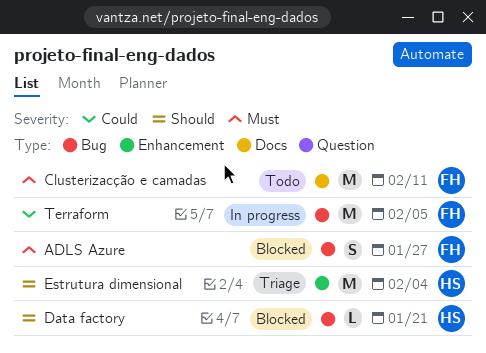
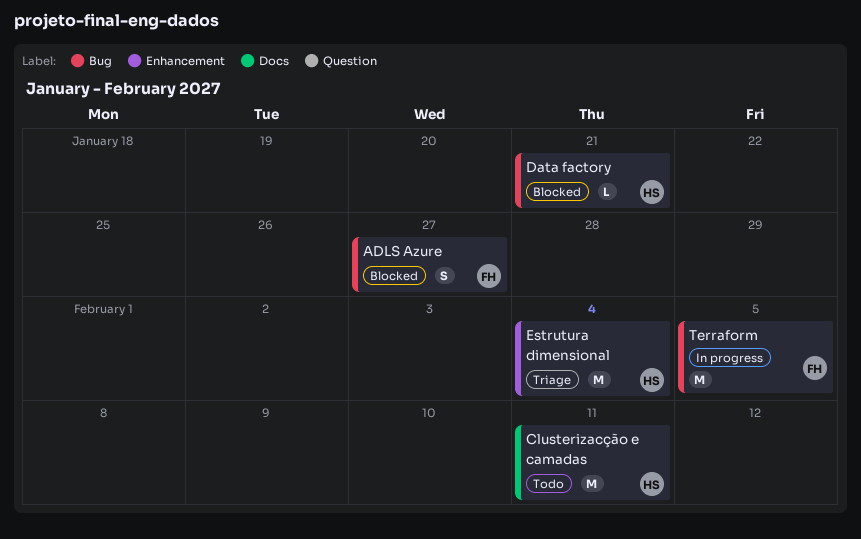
Clusterizacção e camadas, owner: FH -> HS

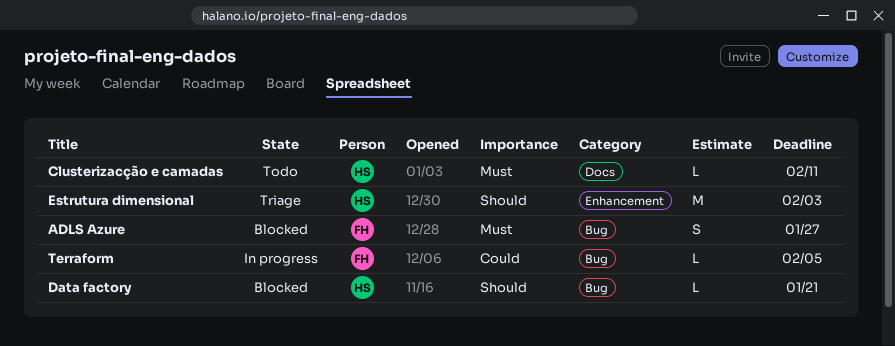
Clusterizacção e camadas, estimate: M -> L
Estrutura dimensional, due: Feb 4 -> Feb 3
Terraform, estimate: M -> L

